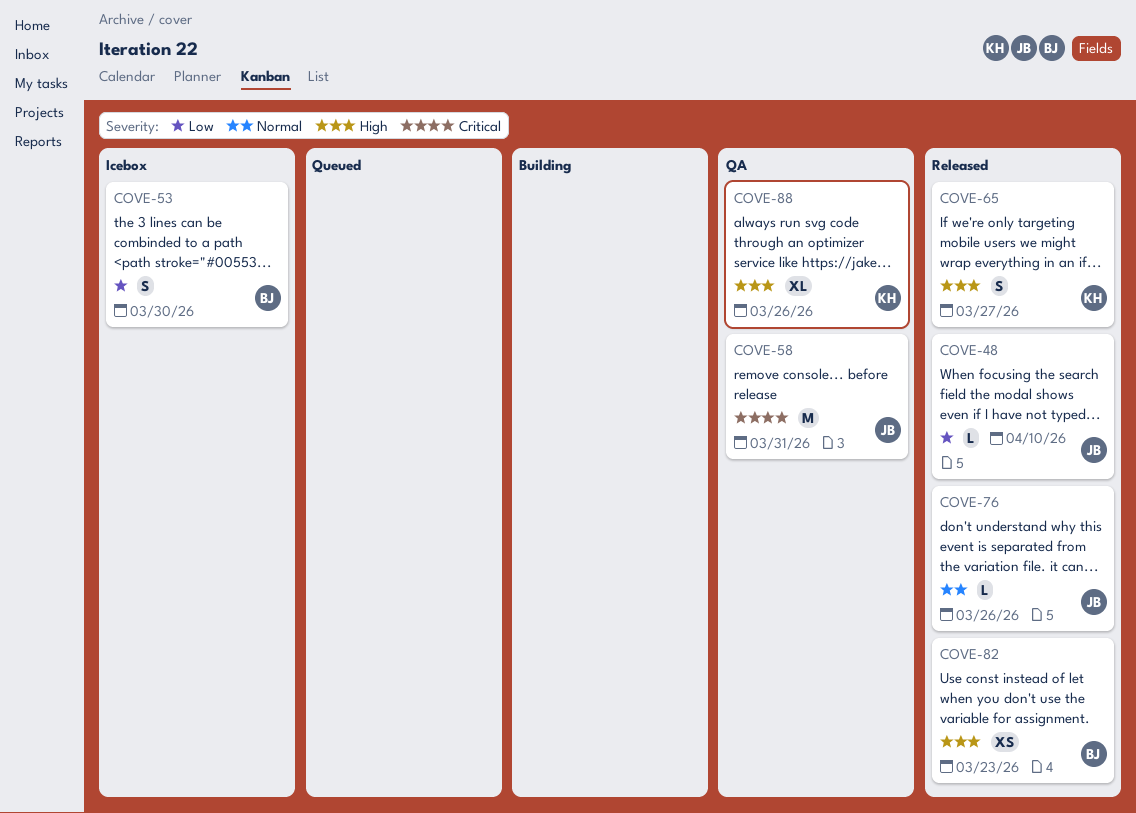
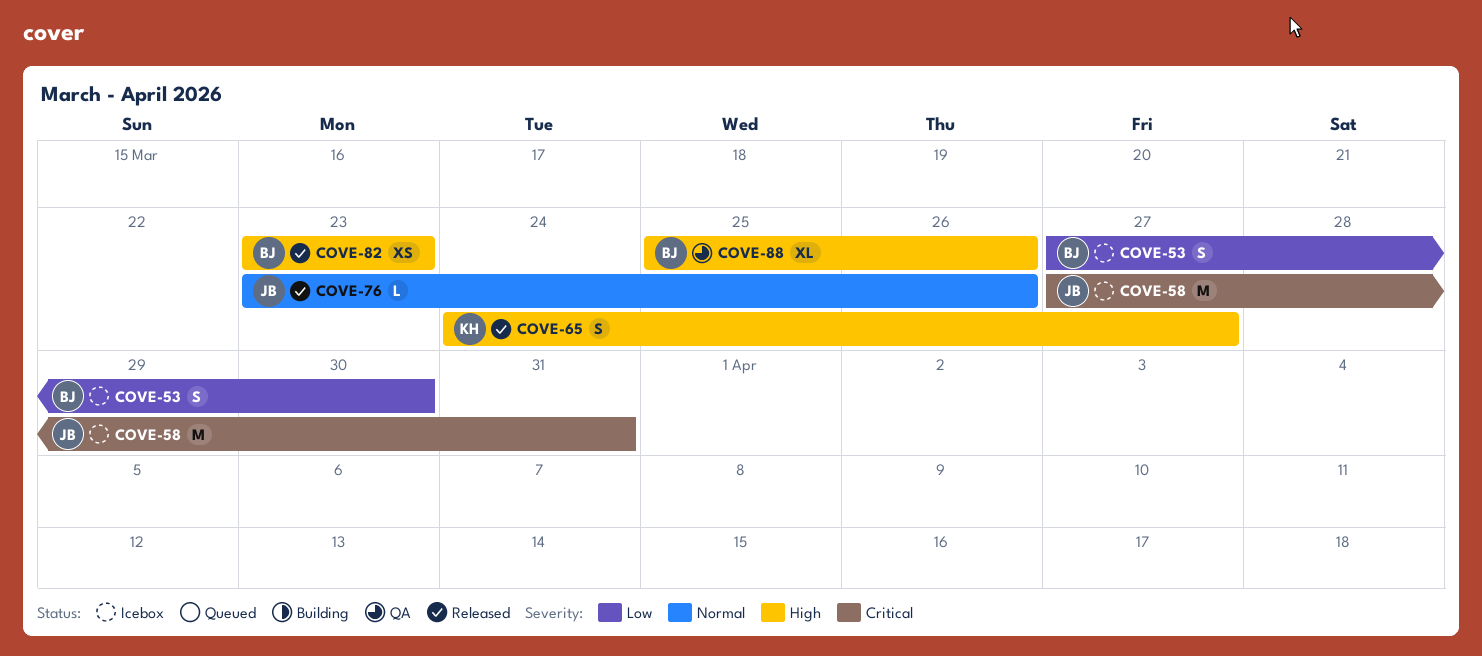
COVE-48: present -> none
COVE-58, status: QA -> Icebox
COVE-88, owner: KH -> BJ

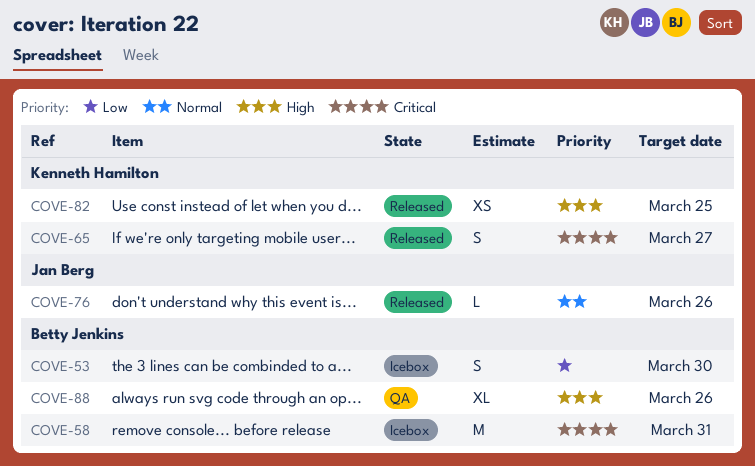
COVE-58, owner: Jan Berg -> Betty Jenkins
COVE-65, priority: High -> Critical
COVE-82, owner: Betty Jenkins -> Kenneth Hamilton
COVE-82, due: Mar 23 -> Mar 25

